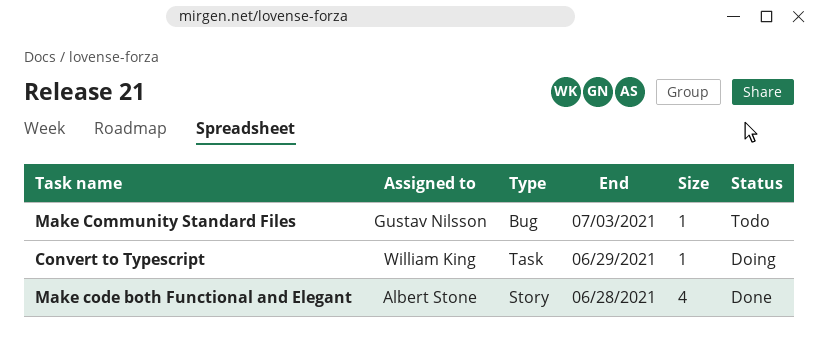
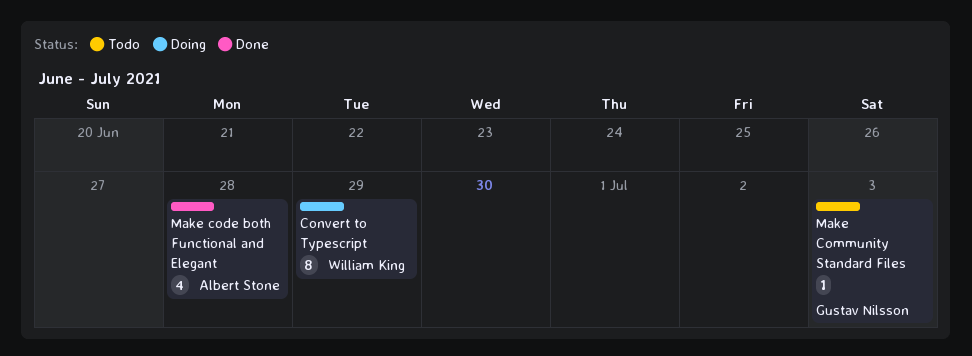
Convert to Typescript, estimate: 1 -> 8

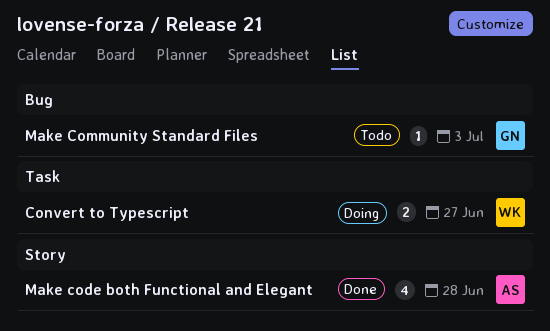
Convert to Typescript, estimate: 8 -> 2
Convert to Typescript, due: Jun 29 -> Jun 27

